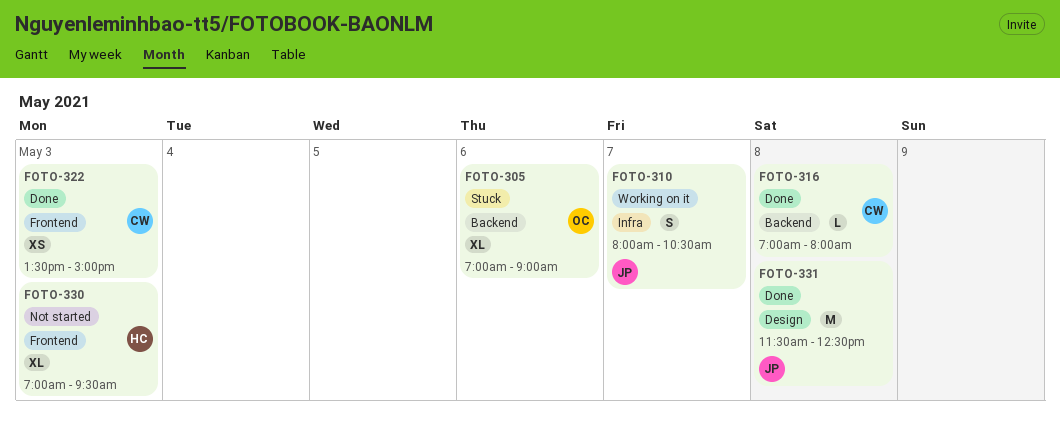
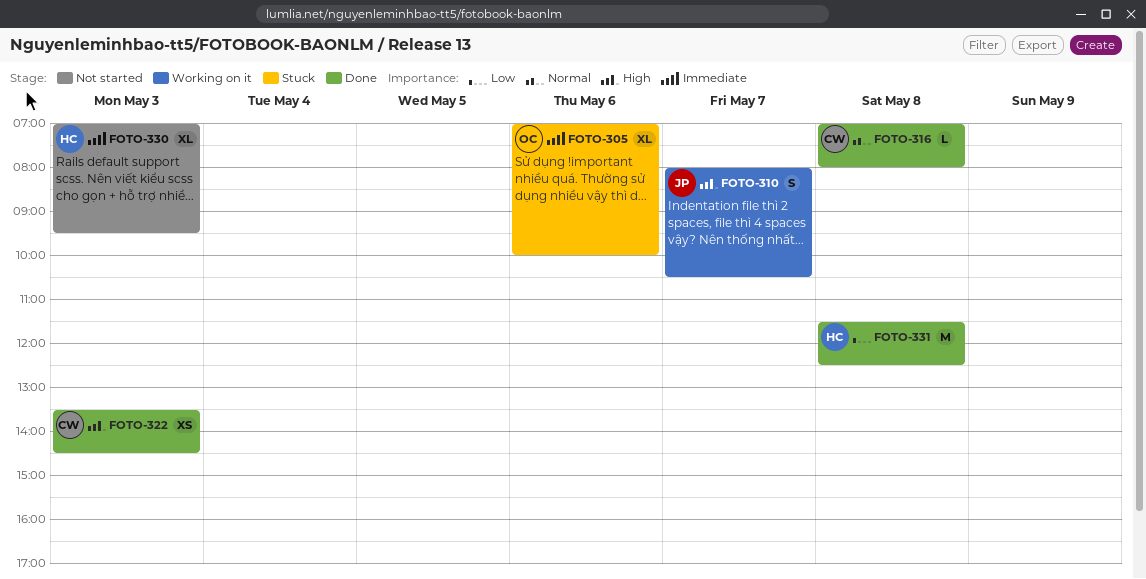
FOTO-305, ends: 09:00 -> 10:00
FOTO-322, ends: 15:00 -> 14:30
FOTO-331, owner: JP -> HC

